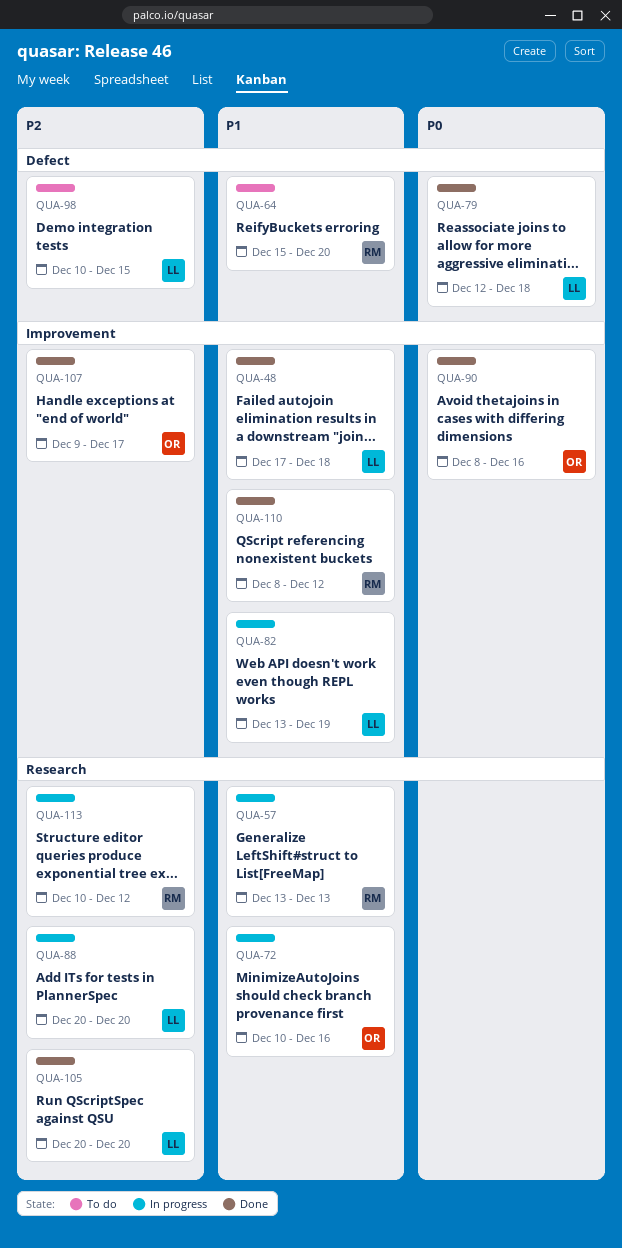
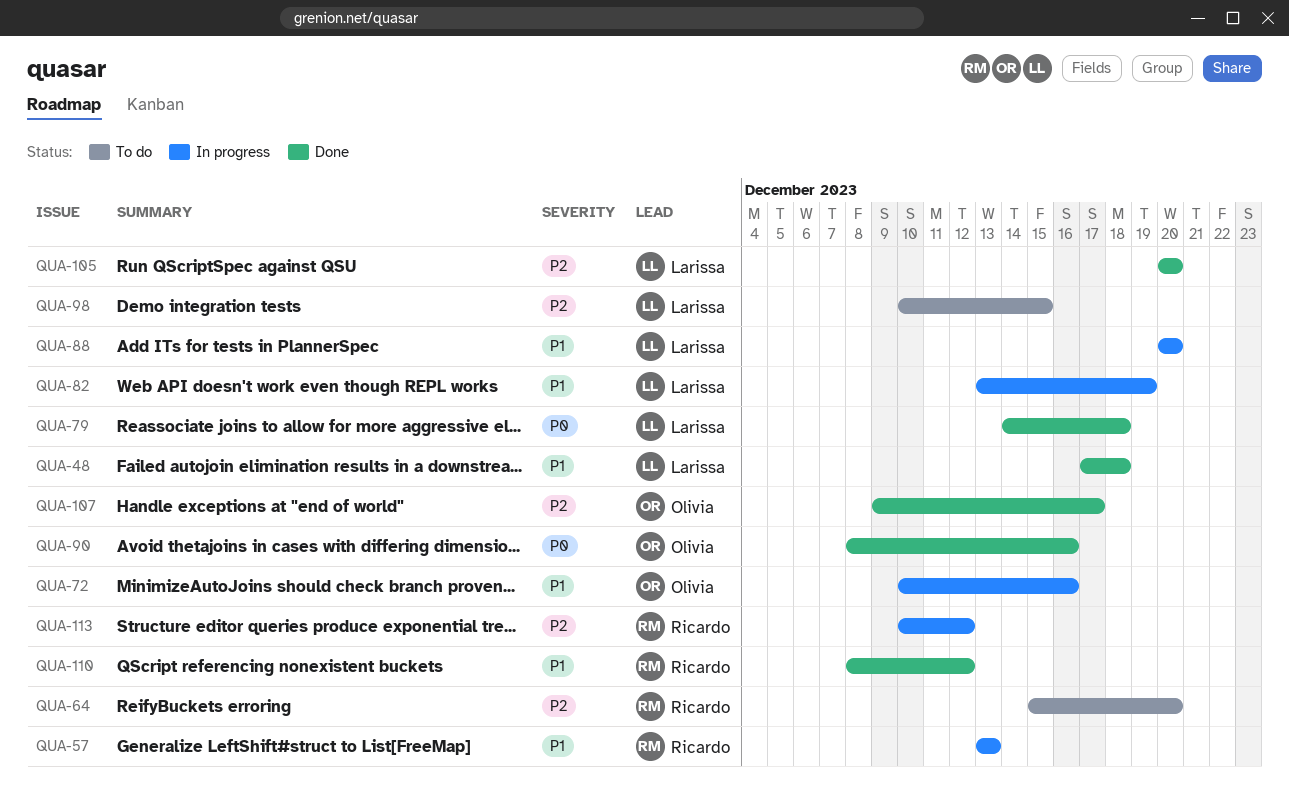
QUA-64, priority: P1 -> P2
QUA-79, start: Dec 12 -> Dec 14
QUA-88, priority: P2 -> P1

